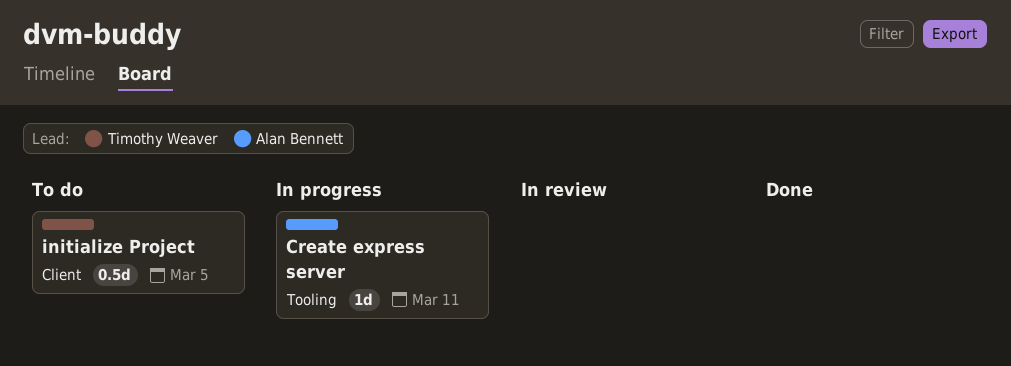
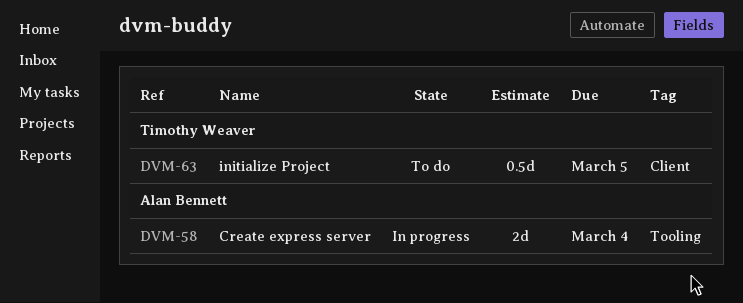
Create express server, estimate: 1d -> 2d
Create express server, due: Mar 11 -> Mar 4

